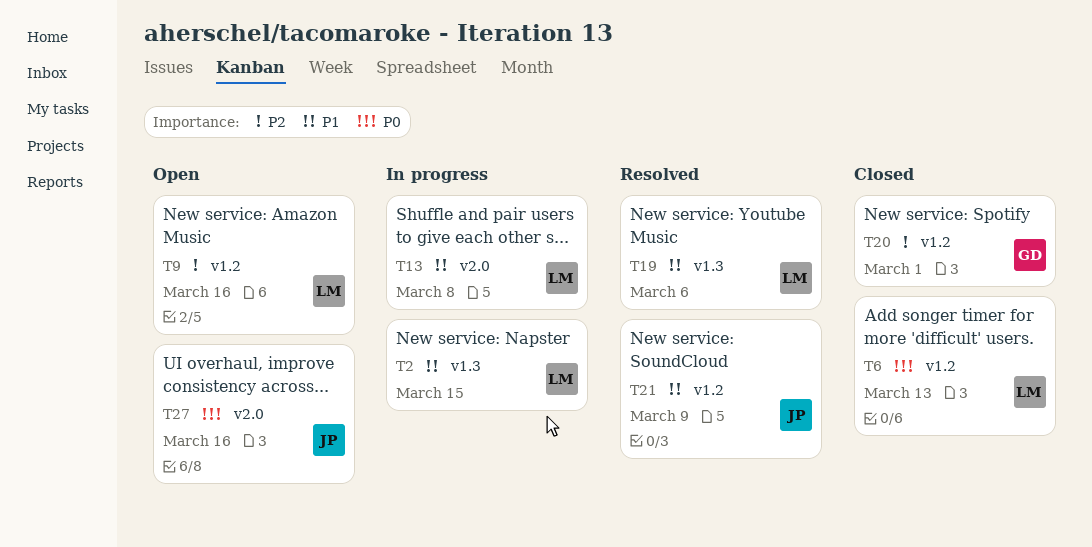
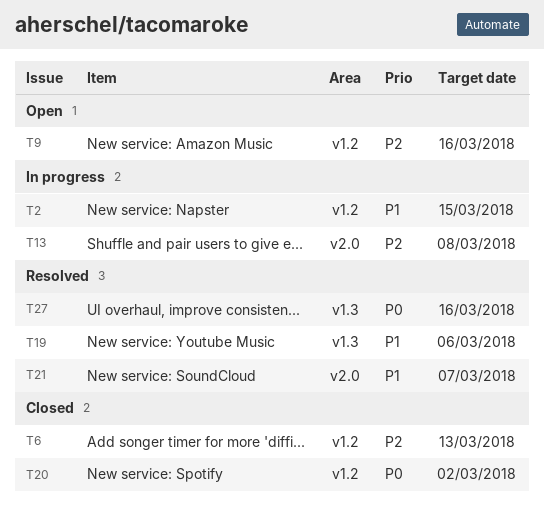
T2, label: v1.3 -> v1.2
T6, priority: P0 -> P2
T13, priority: P1 -> P2
T20, priority: P2 -> P0
T20, due: Mar 1 -> Mar 2
T21, label: v1.2 -> v2.0
T21, due: Mar 9 -> Mar 7
T27, status: Open -> Resolved
T27, label: v2.0 -> v1.3

